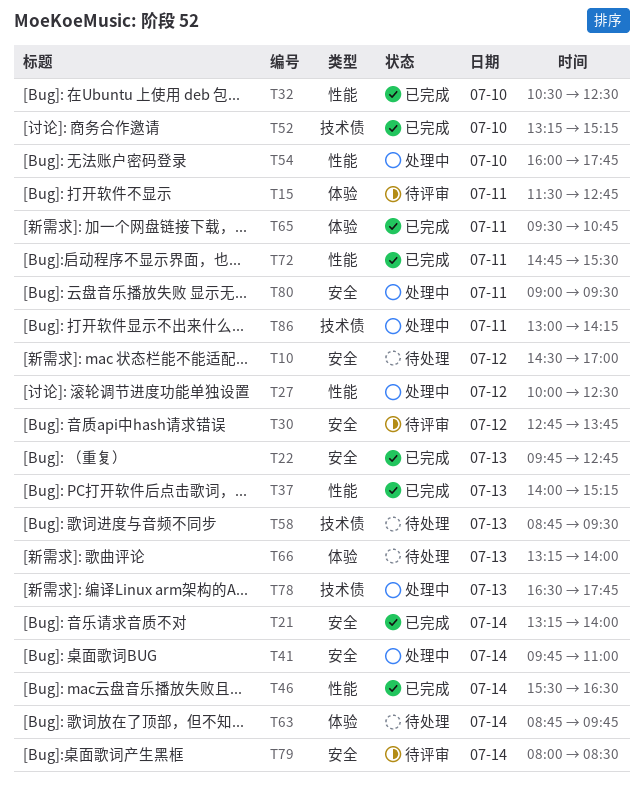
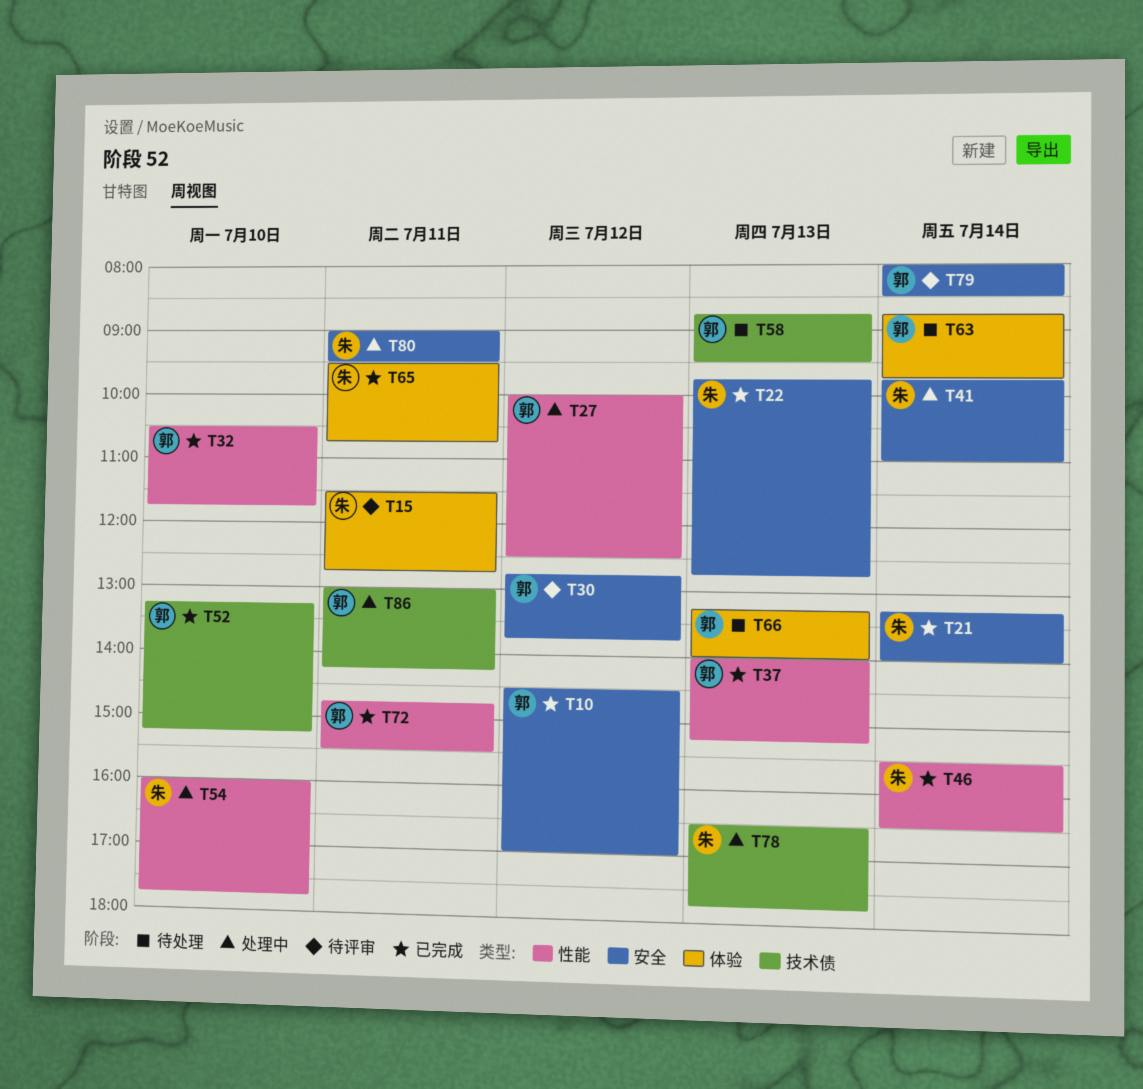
T10, status: 待处理 -> 已完成
T32, ends: 12:30 -> 11:45

